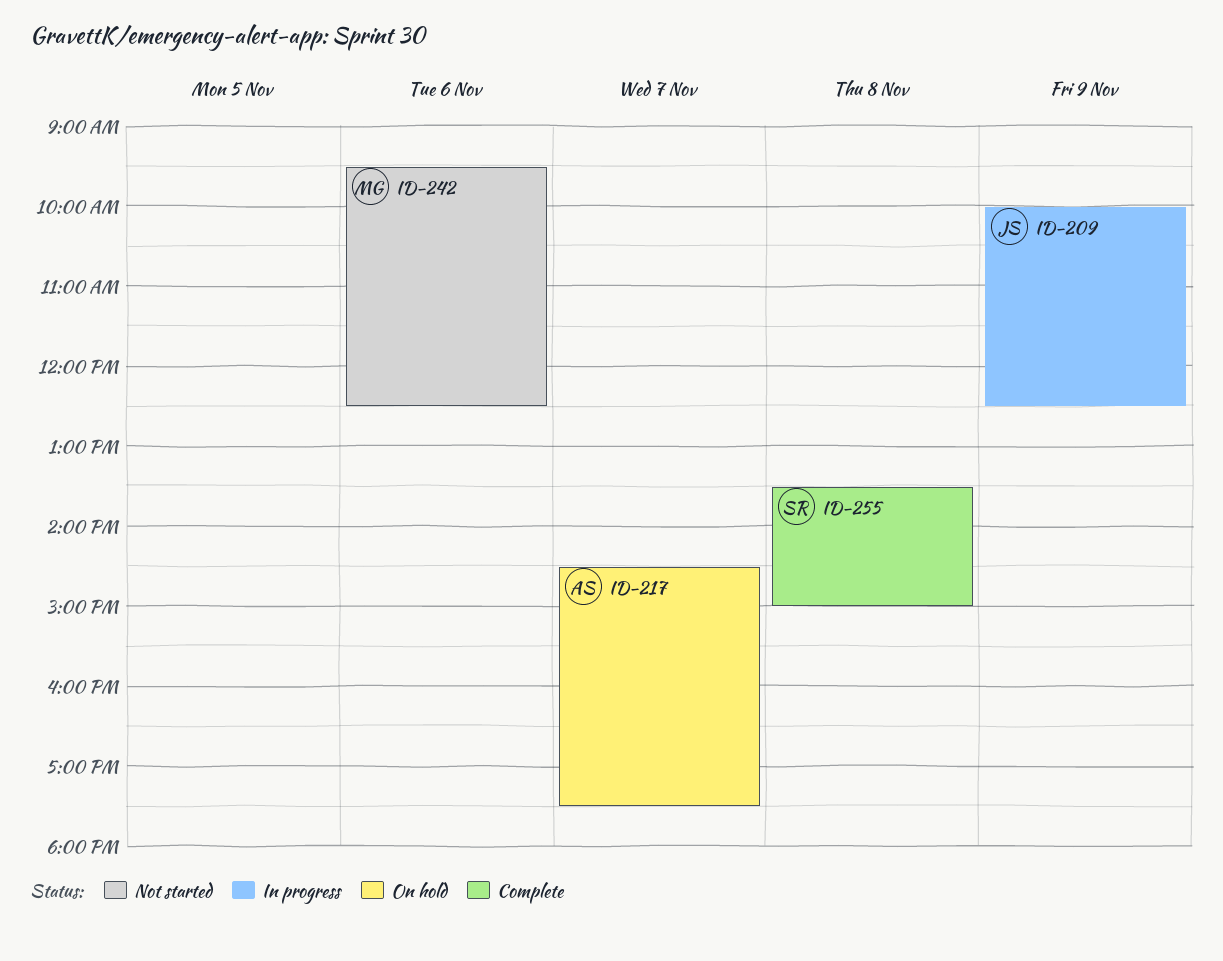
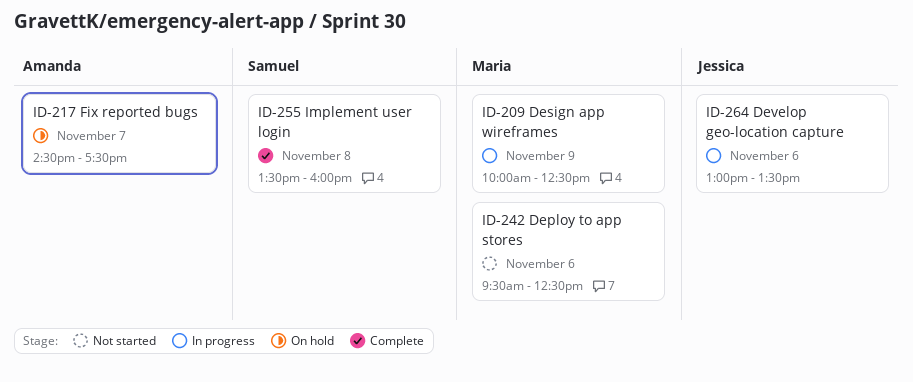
ID-209, owner: Jessica -> Maria
ID-255, ends: 15:00 -> 16:00
ID-264: none -> present

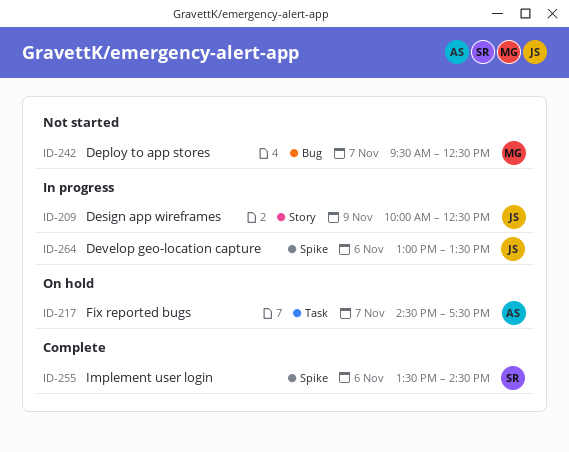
ID-209, owner: Maria -> Jessica
ID-242, day: Nov 6 -> Nov 7
ID-255, day: Nov 8 -> Nov 6
ID-255, ends: 16:00 -> 14:30

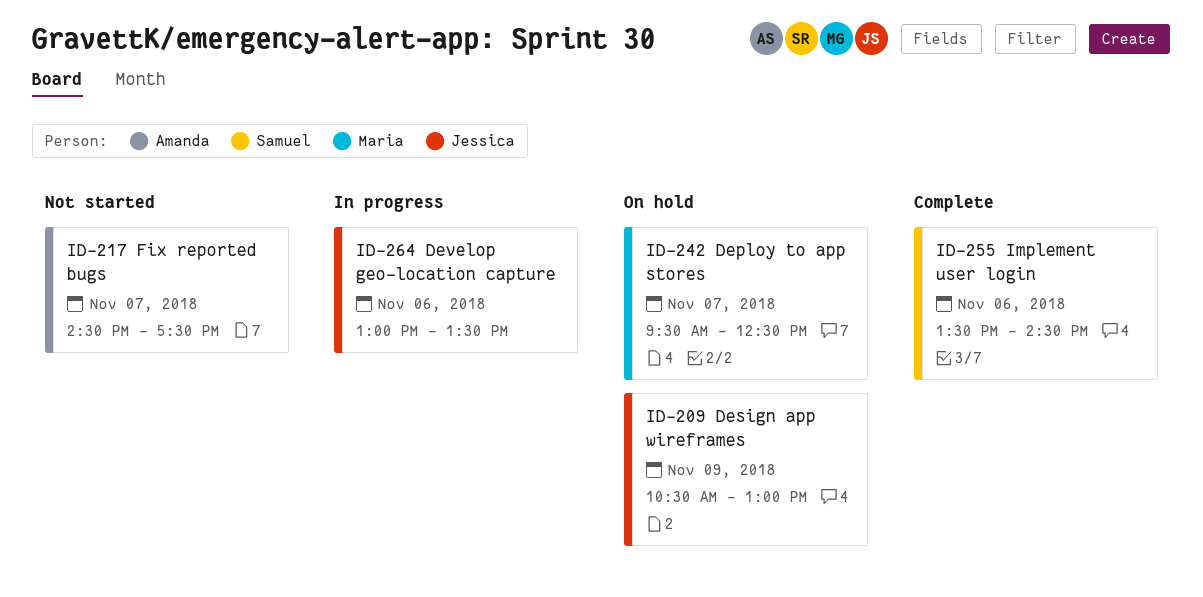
ID-209, status: In progress -> On hold
ID-209, begins: 10:00 -> 10:30
ID-209, ends: 12:30 -> 13:00
ID-217, status: On hold -> Not started
ID-242, status: Not started -> On hold

